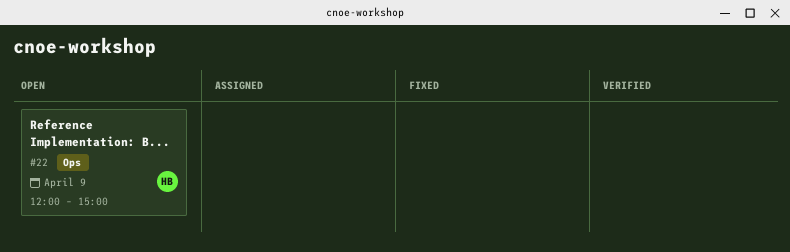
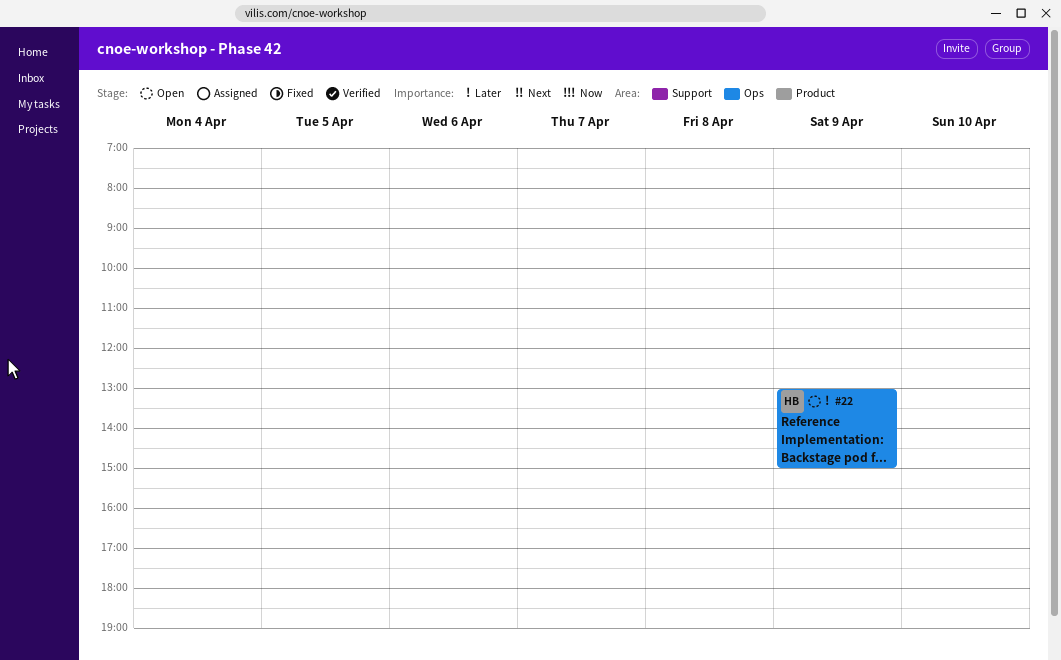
#22, begins: 12:00 -> 13:00

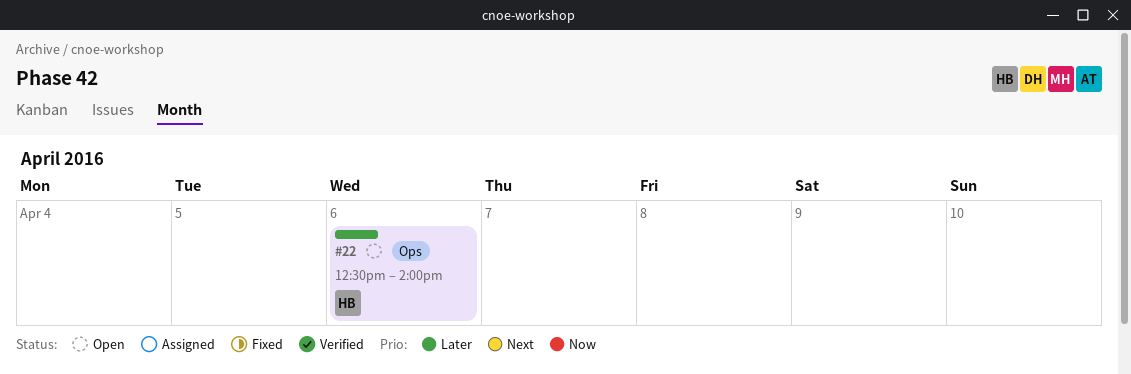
#22, day: Apr 9 -> Apr 6
#22, begins: 13:00 -> 12:30
#22, ends: 15:00 -> 14:00

